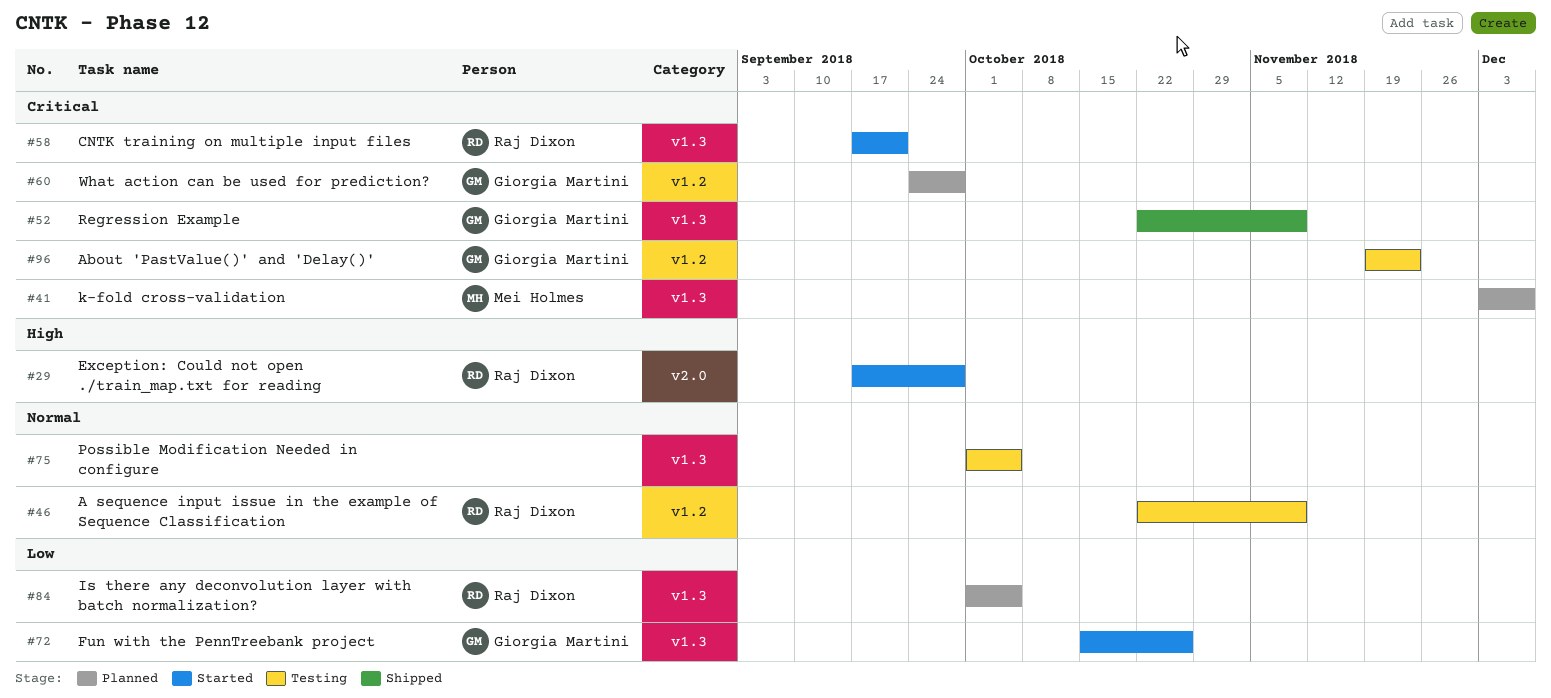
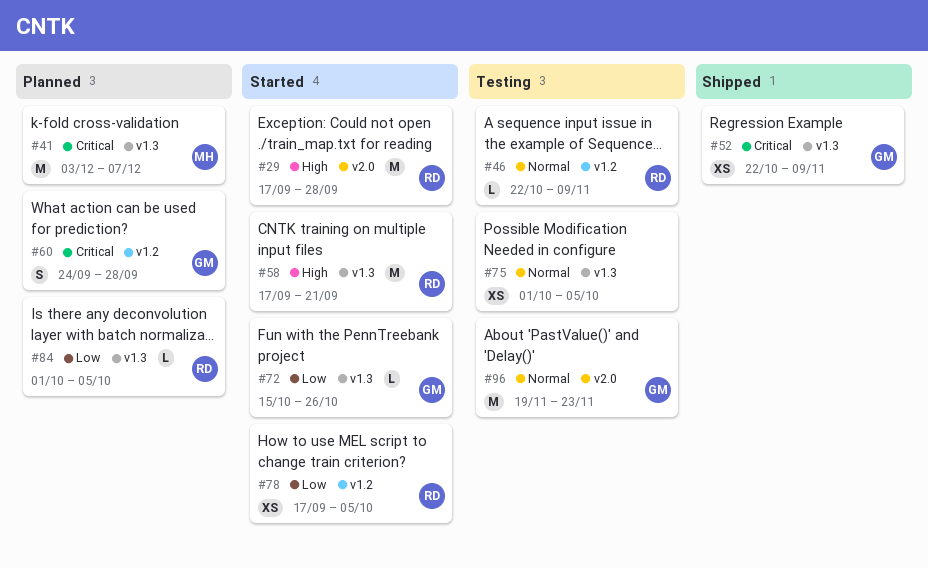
#58, priority: Critical -> High
#78: none -> present
#96, priority: Critical -> Normal
#96, label: v1.2 -> v2.0

